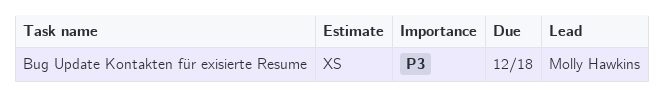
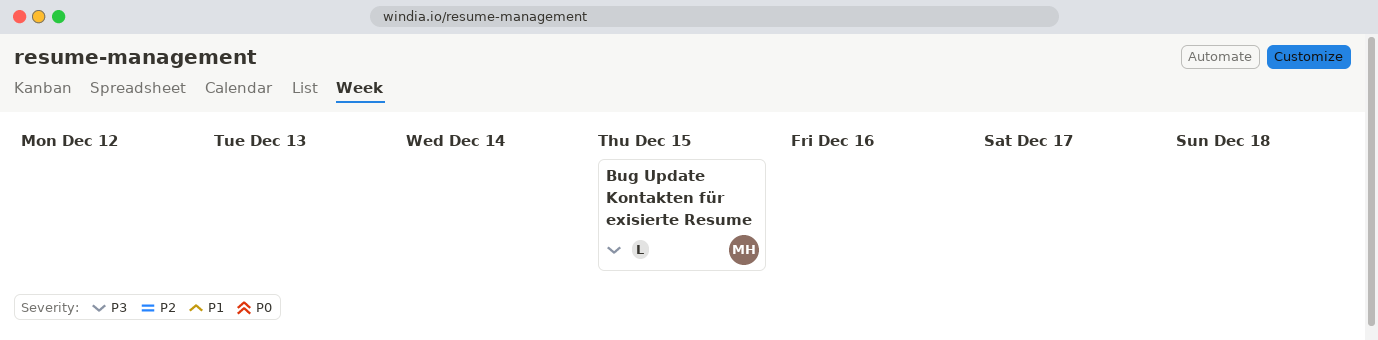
Bug Update Kontakten für exisierte Resume, estimate: XS -> L
Bug Update Kontakten für exisierte Resume, due: Dec 18 -> Dec 15

